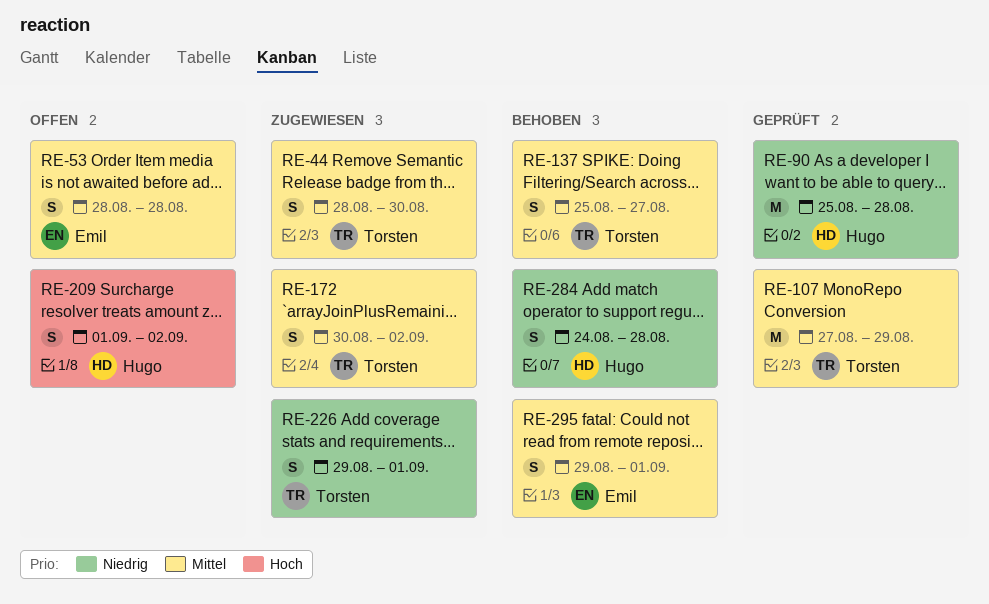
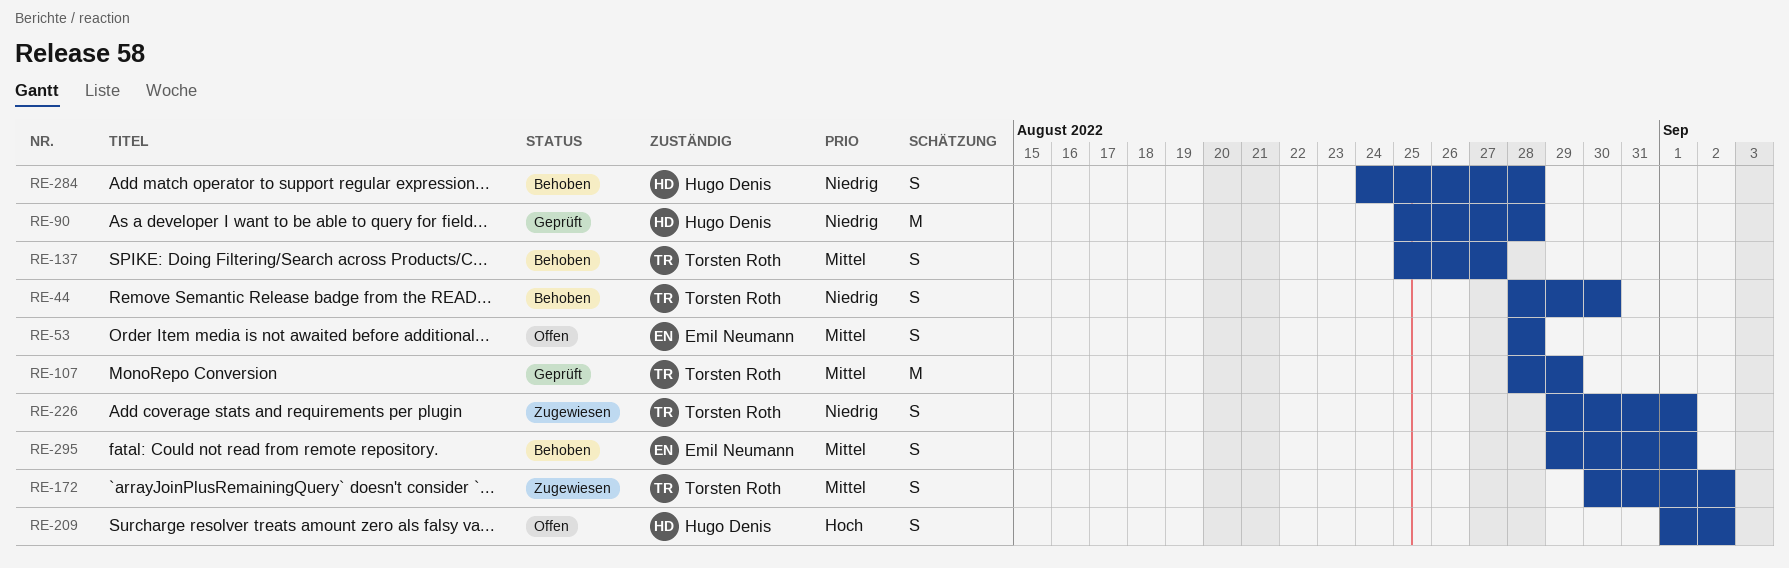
RE-44, status: Zugewiesen -> Behoben
RE-44, priority: Mittel -> Niedrig
RE-107, start: Aug 27 -> Aug 28

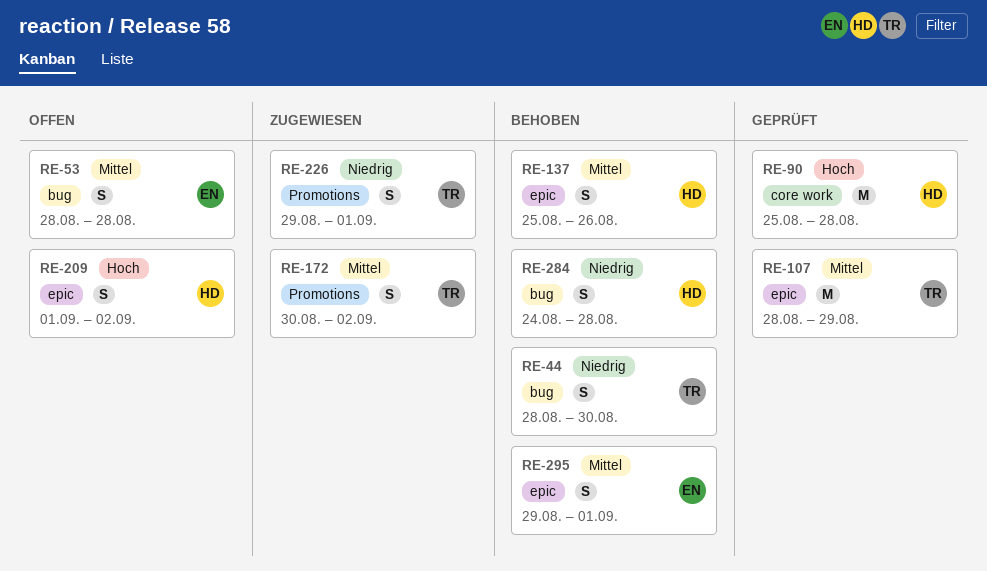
RE-90, priority: Niedrig -> Hoch
RE-137, owner: Torsten Roth -> Hugo Denis
RE-137, due: Aug 27 -> Aug 26

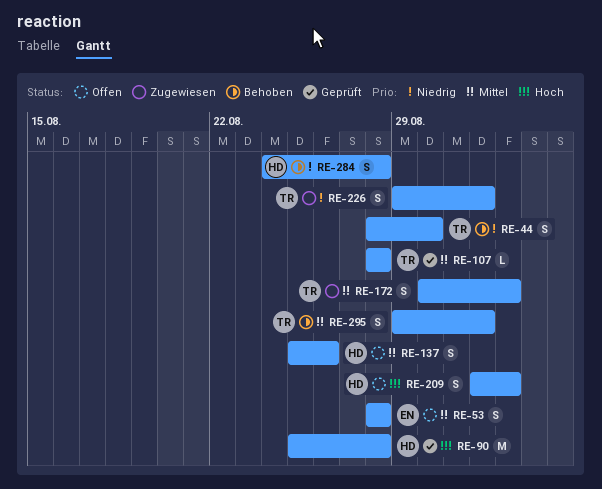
RE-107, estimate: M -> L
RE-107, due: Aug 29 -> Aug 28
RE-137, status: Behoben -> Offen
RE-295, owner: EN -> TR

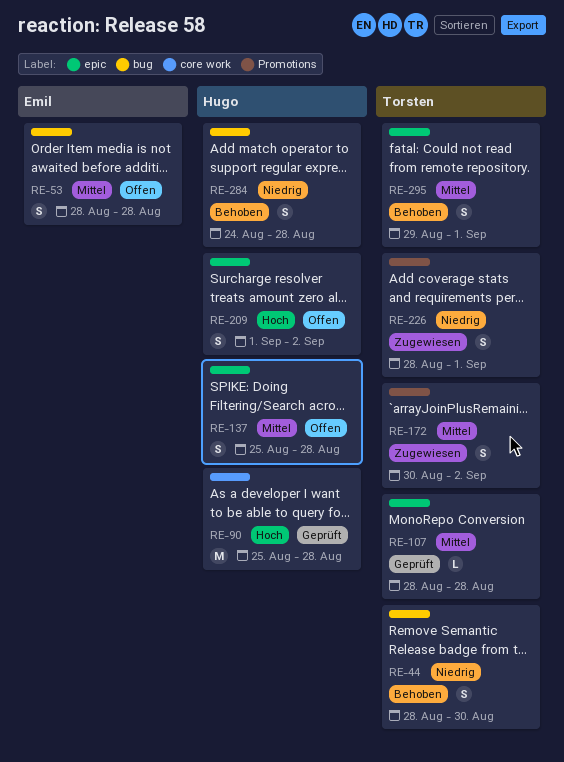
RE-137, due: Aug 26 -> Aug 28
RE-226, start: Aug 29 -> Aug 28

